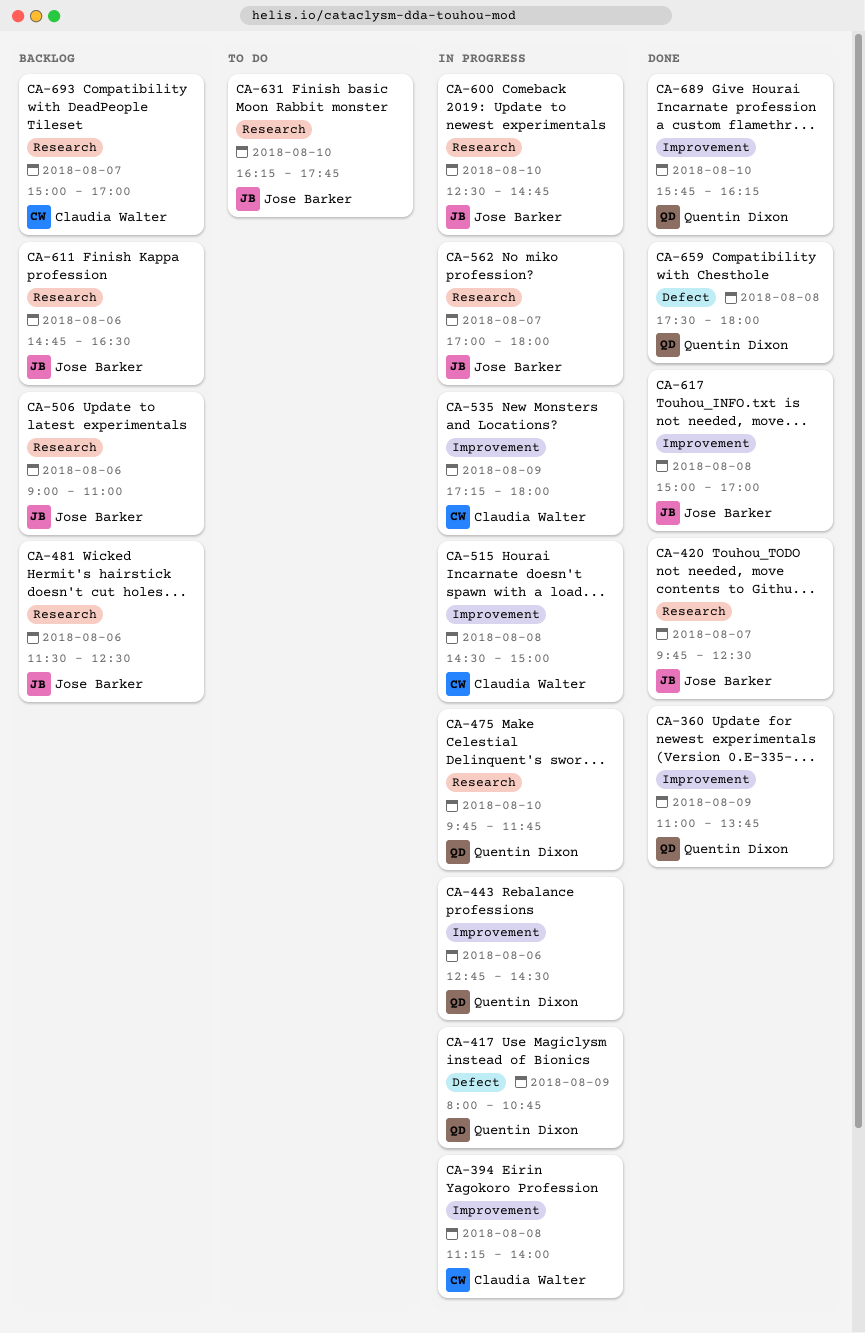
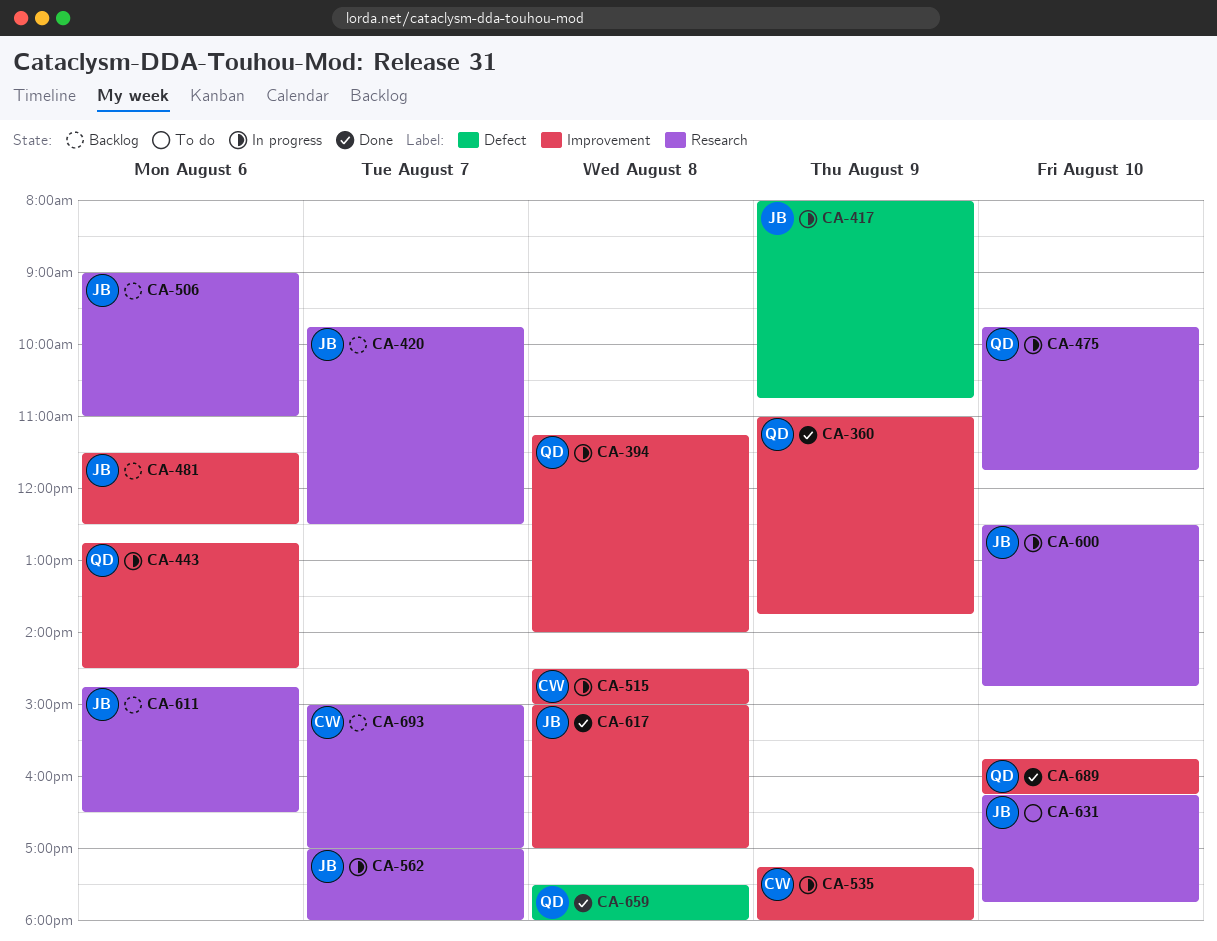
CA-394, owner: Claudia Walter -> Quentin Dixon
CA-417, owner: Quentin Dixon -> Jose Barker
CA-420, status: Done -> Backlog
CA-481, label: Research -> Improvement

